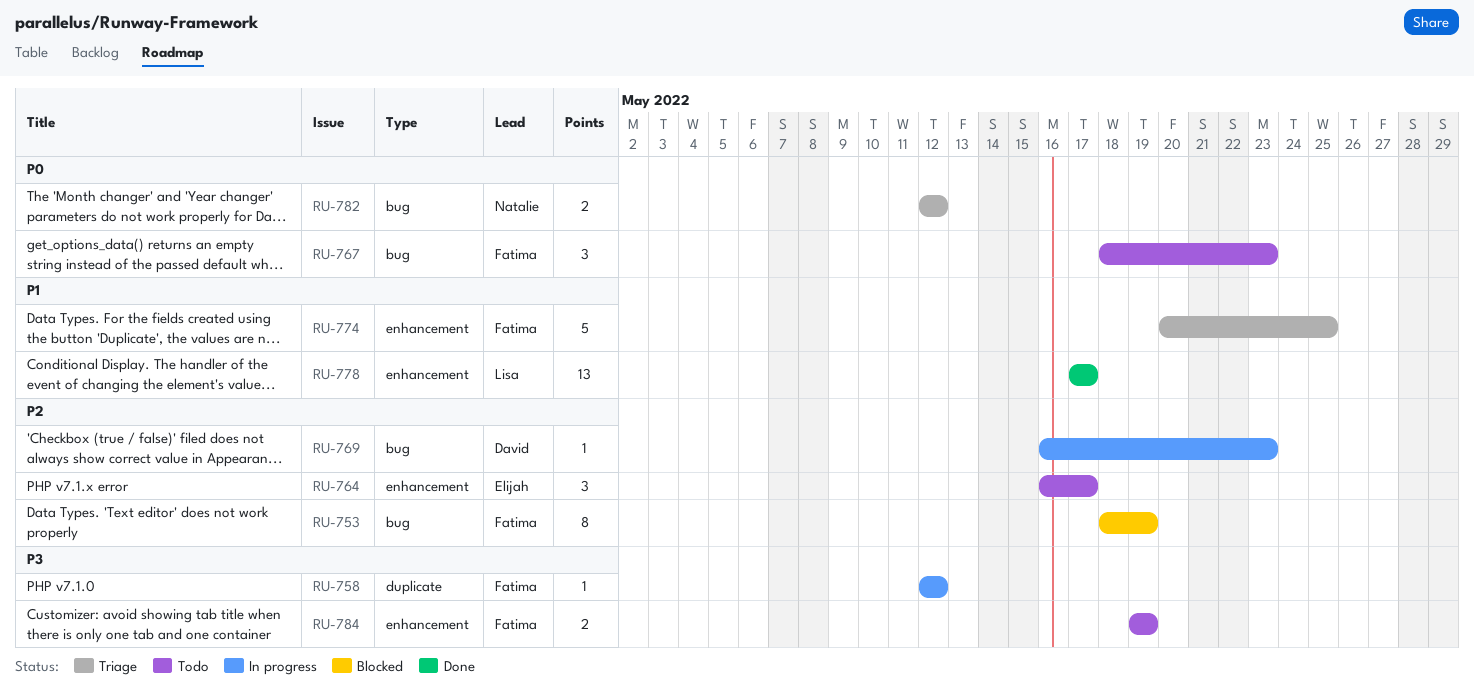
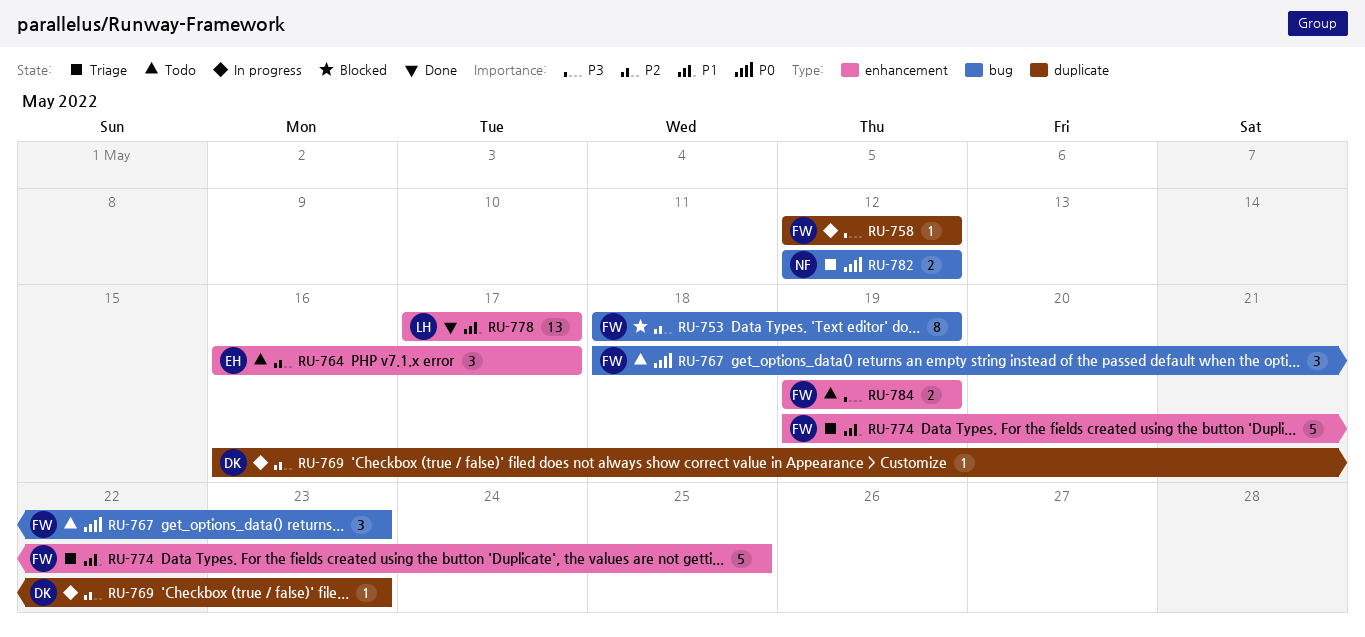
RU-769, label: bug -> duplicate
RU-774, start: May 20 -> May 19

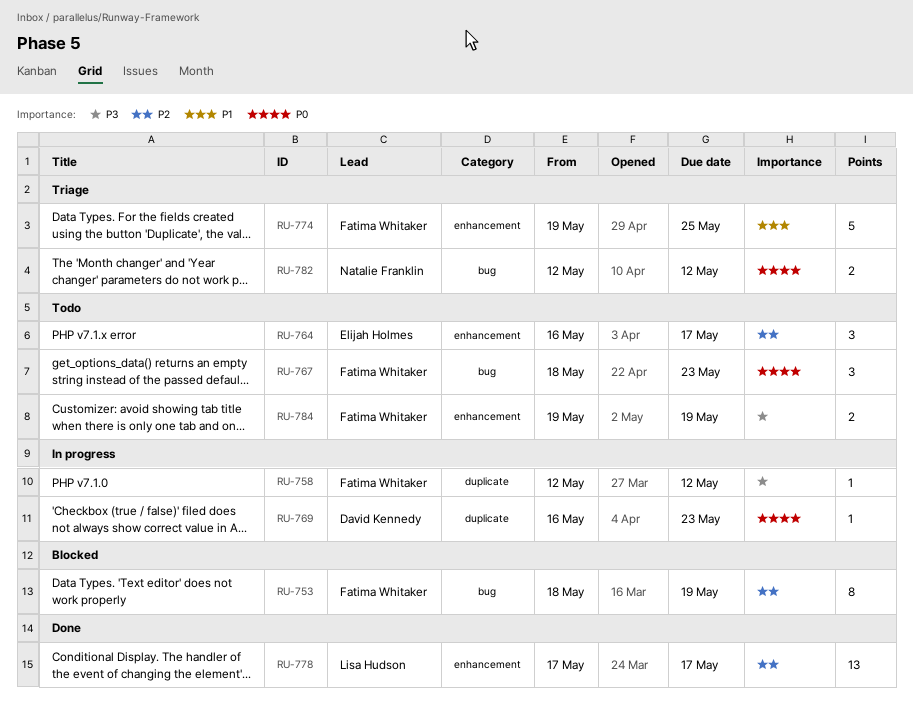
RU-769, priority: P2 -> P0
RU-778, priority: P1 -> P2

